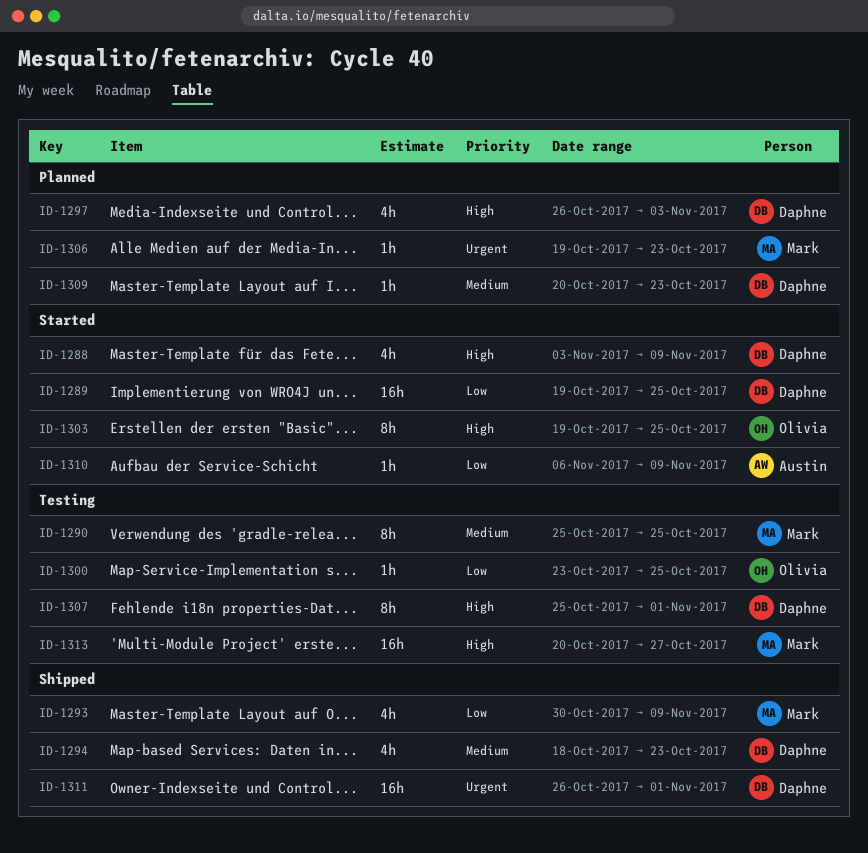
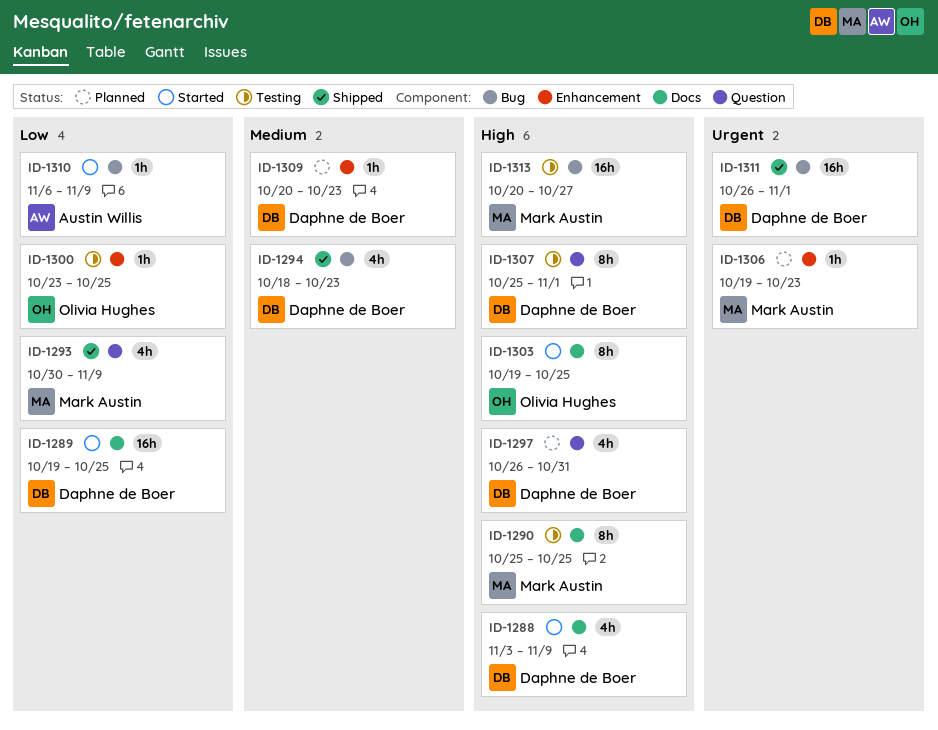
ID-1290, priority: Medium -> High
ID-1297, due: Nov 3 -> Oct 31

